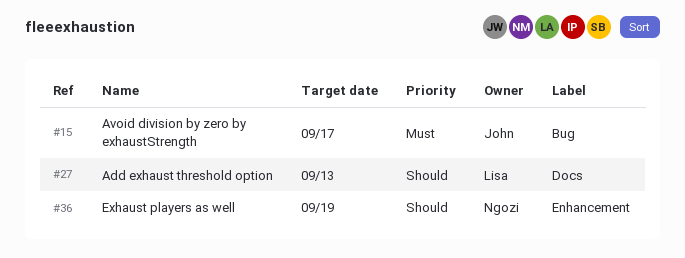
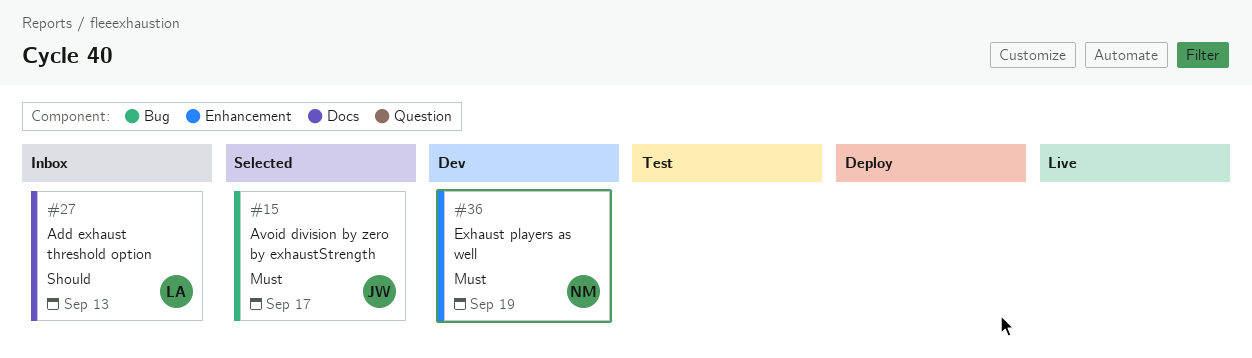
#36, priority: Should -> Must

